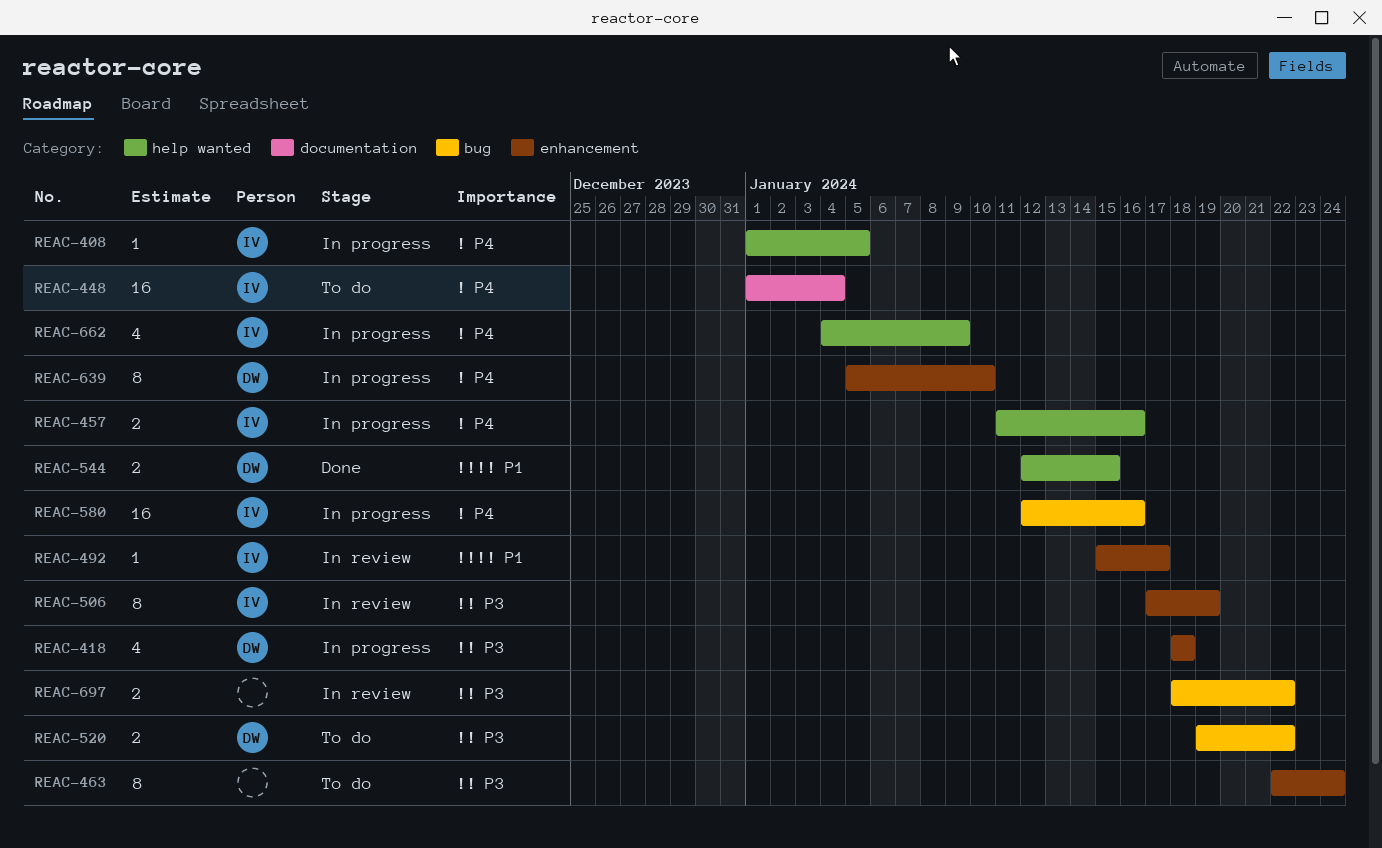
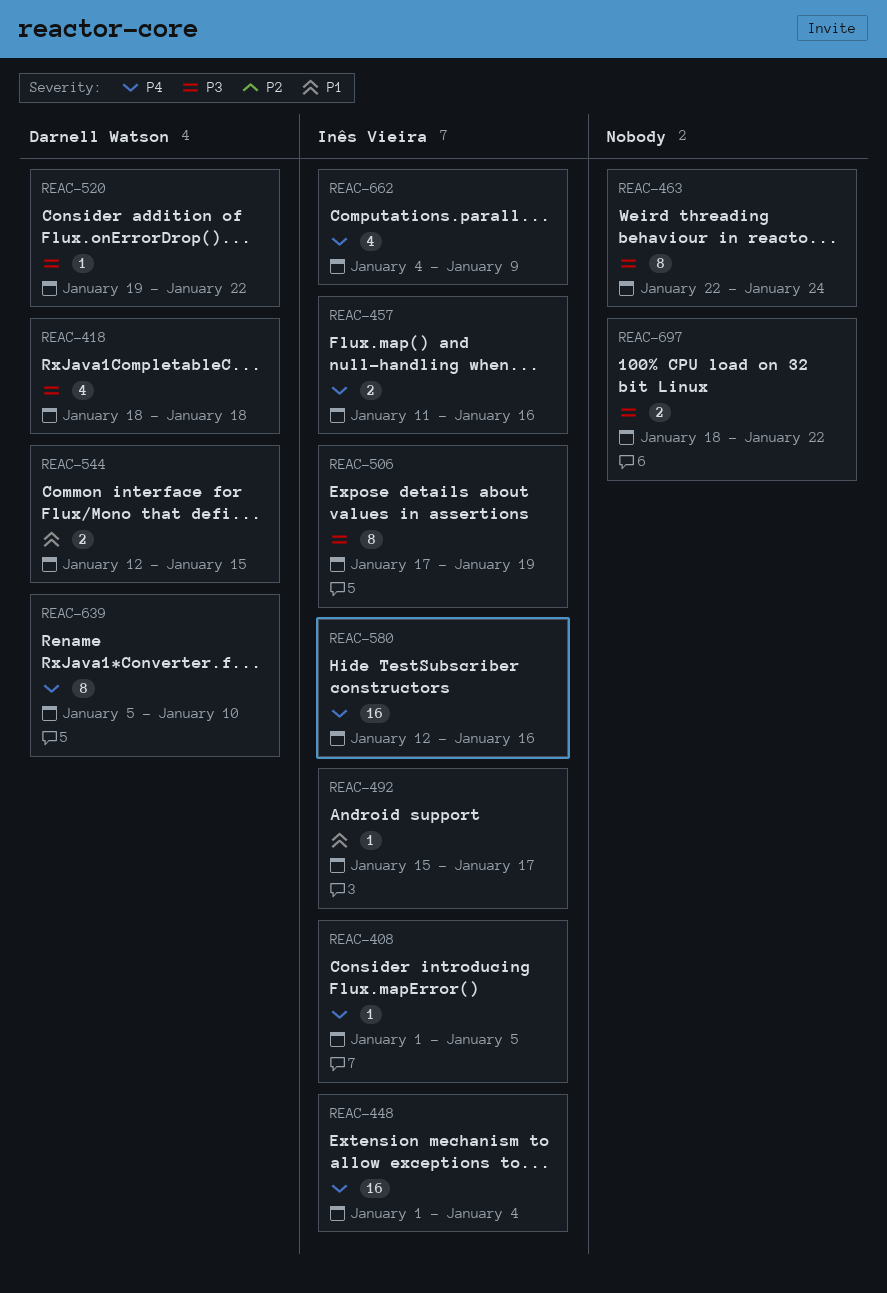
REAC-520, estimate: 2 -> 1

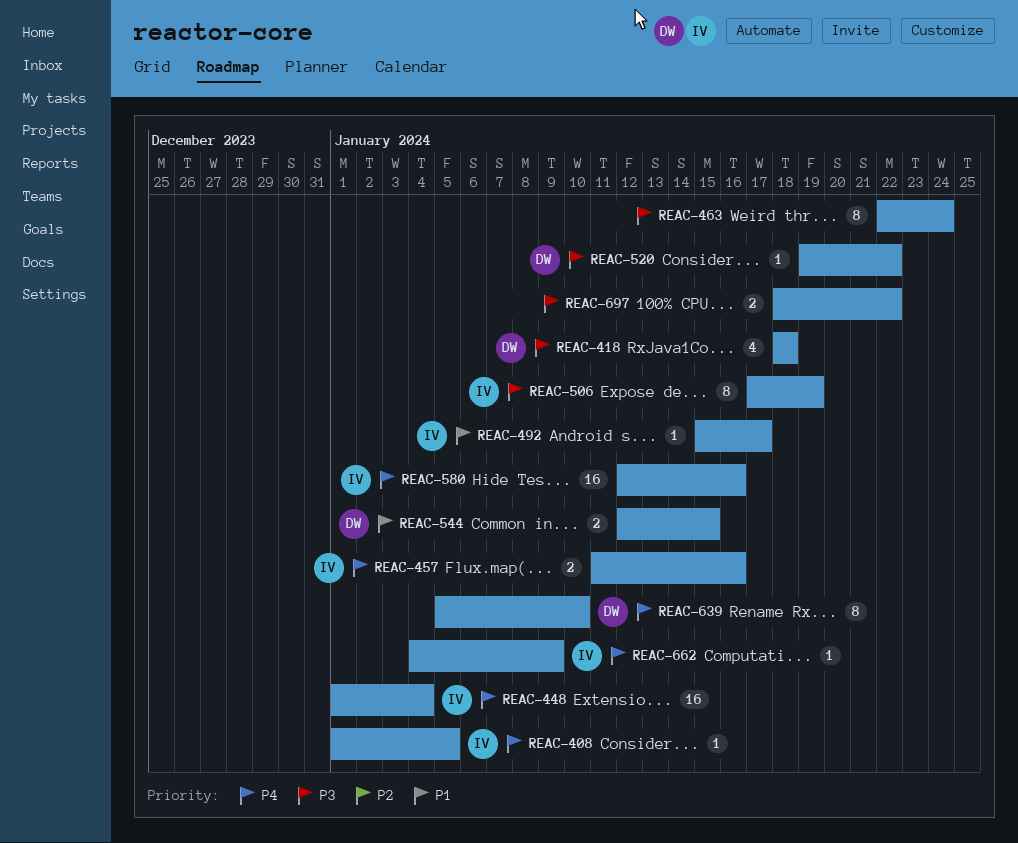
REAC-662, estimate: 4 -> 1

